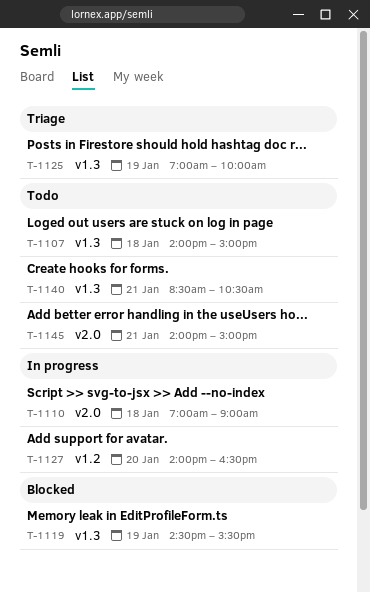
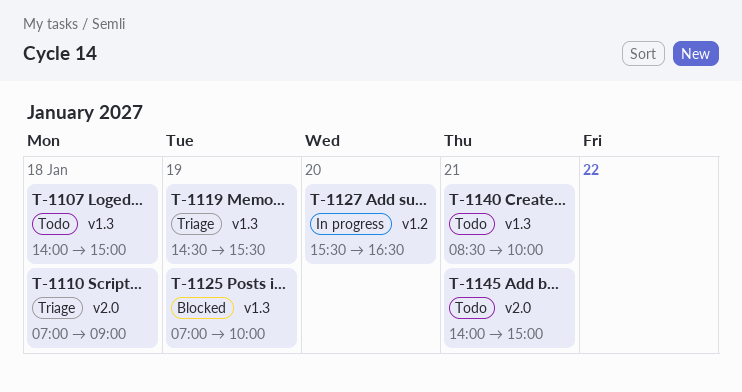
T-1110, status: In progress -> Triage
T-1119, status: Blocked -> Triage
T-1125, status: Triage -> Blocked
T-1127, begins: 14:00 -> 15:30
T-1140, ends: 10:30 -> 10:00

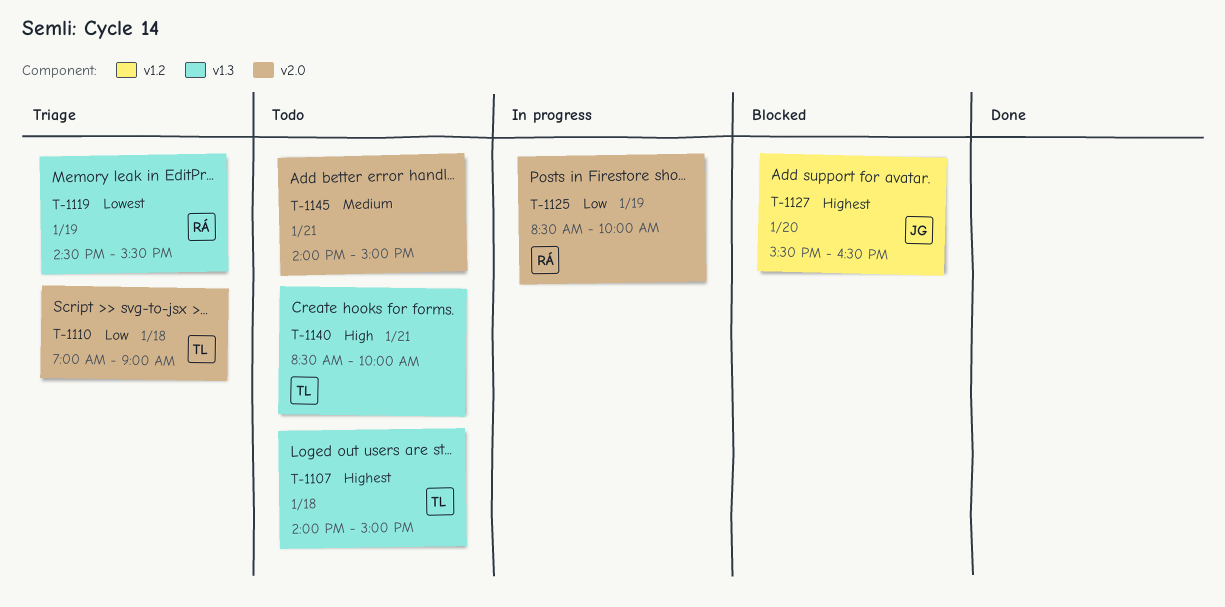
T-1125, status: Blocked -> In progress
T-1125, label: v1.3 -> v2.0
T-1125, begins: 07:00 -> 08:30
T-1127, status: In progress -> Blocked

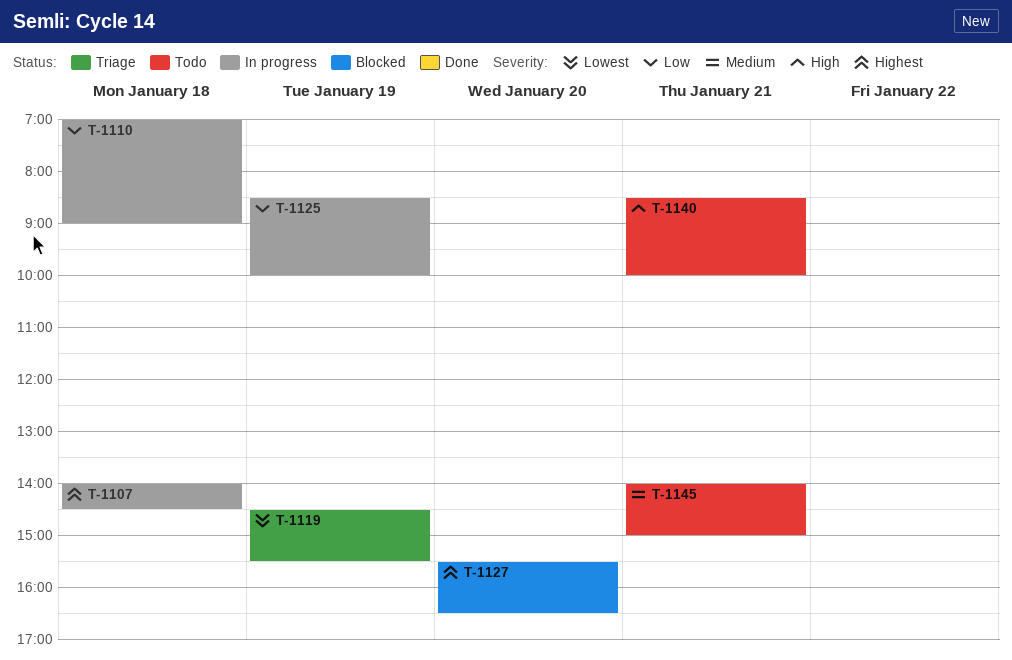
T-1107, status: Todo -> In progress
T-1107, ends: 15:00 -> 14:30
T-1110, status: Triage -> In progress

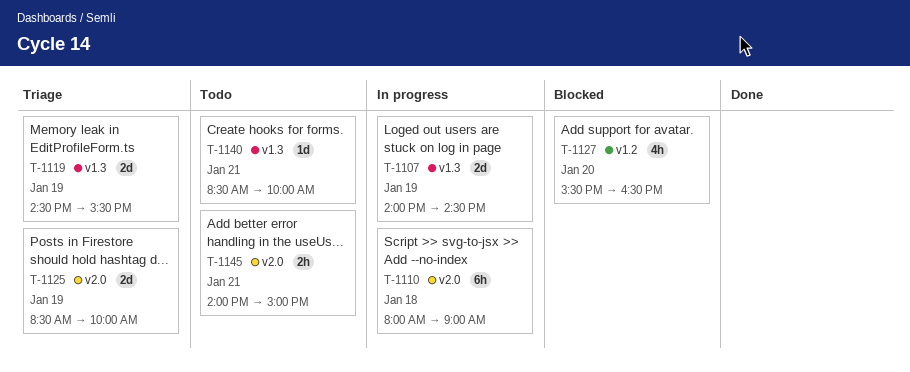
T-1107, day: Jan 18 -> Jan 19
T-1110, begins: 07:00 -> 08:00
T-1125, status: In progress -> Triage

